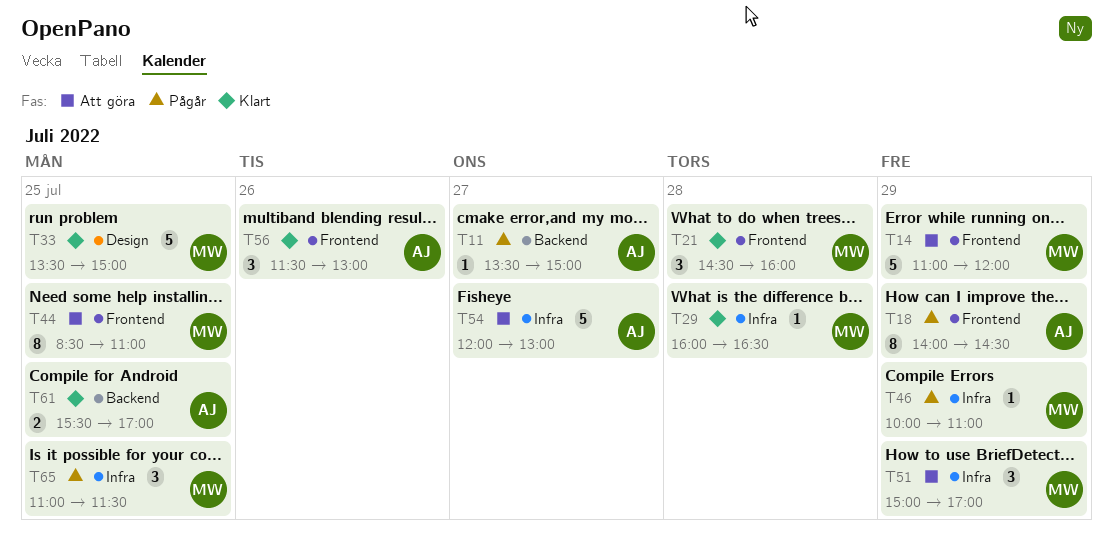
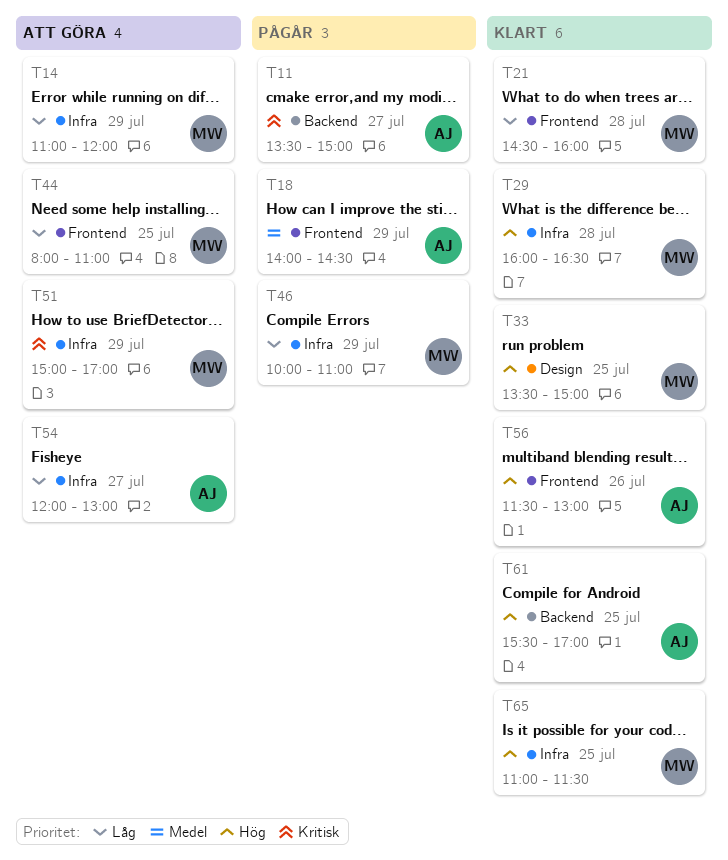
T14, label: Frontend -> Infra
T44, begins: 08:30 -> 08:00
T65, status: Pågår -> Klart

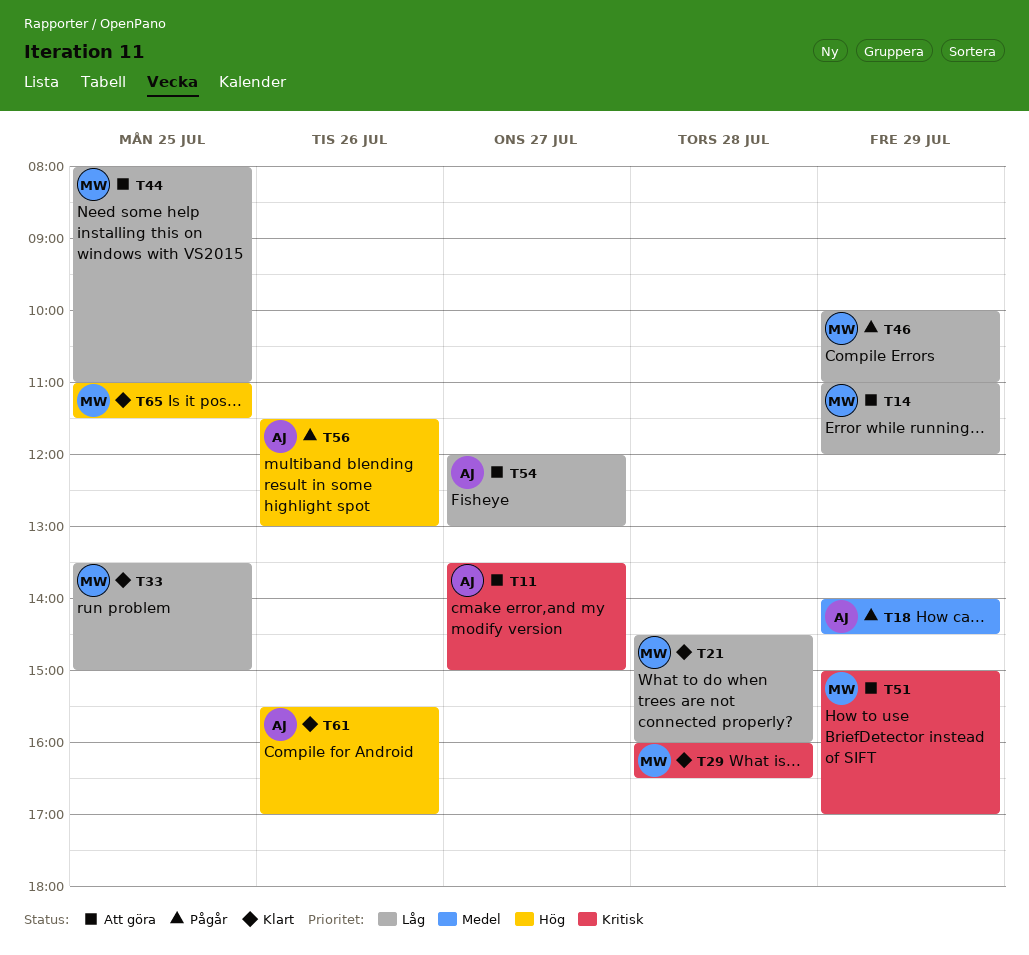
T11, status: Pågår -> Att göra
T29, priority: Hög -> Kritisk
T33, priority: Hög -> Låg
T56, status: Klart -> Pågår
T61, day: Jul 25 -> Jul 26

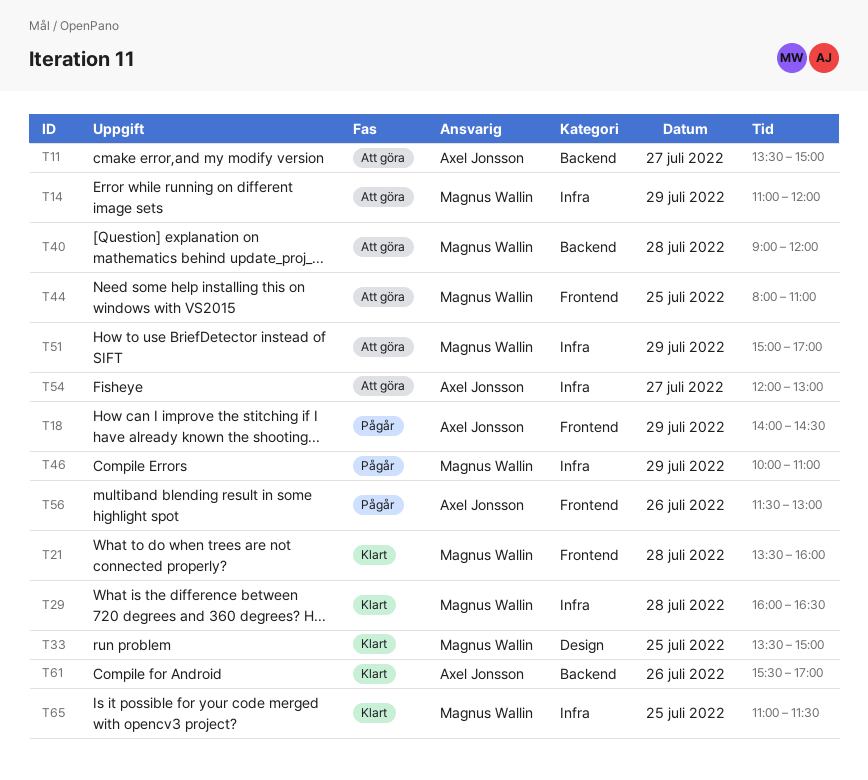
T21, begins: 14:30 -> 13:30
T40: none -> present

